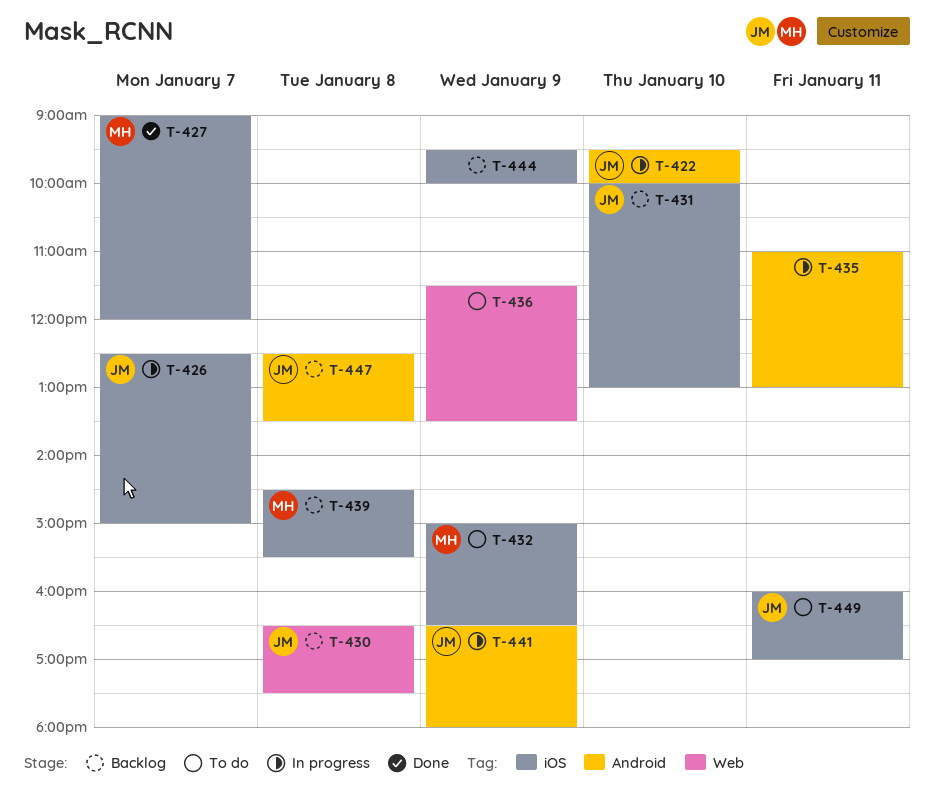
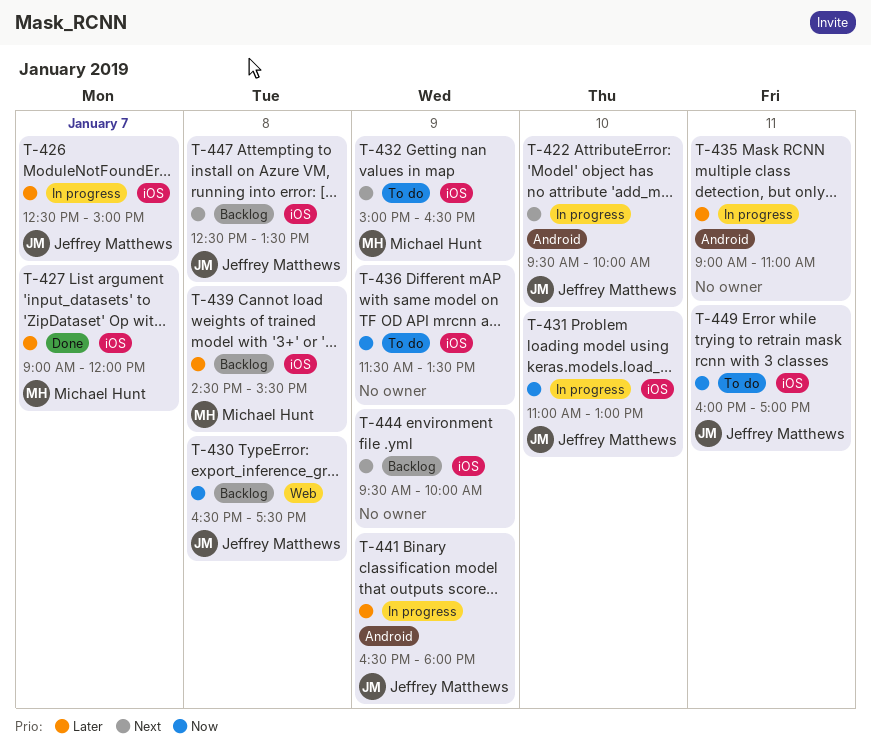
T-431, status: Backlog -> In progress
T-431, begins: 10:00 -> 11:00
T-435, begins: 11:00 -> 09:00
T-435, ends: 13:00 -> 11:00
T-436, label: Web -> iOS
T-447, label: Android -> iOS

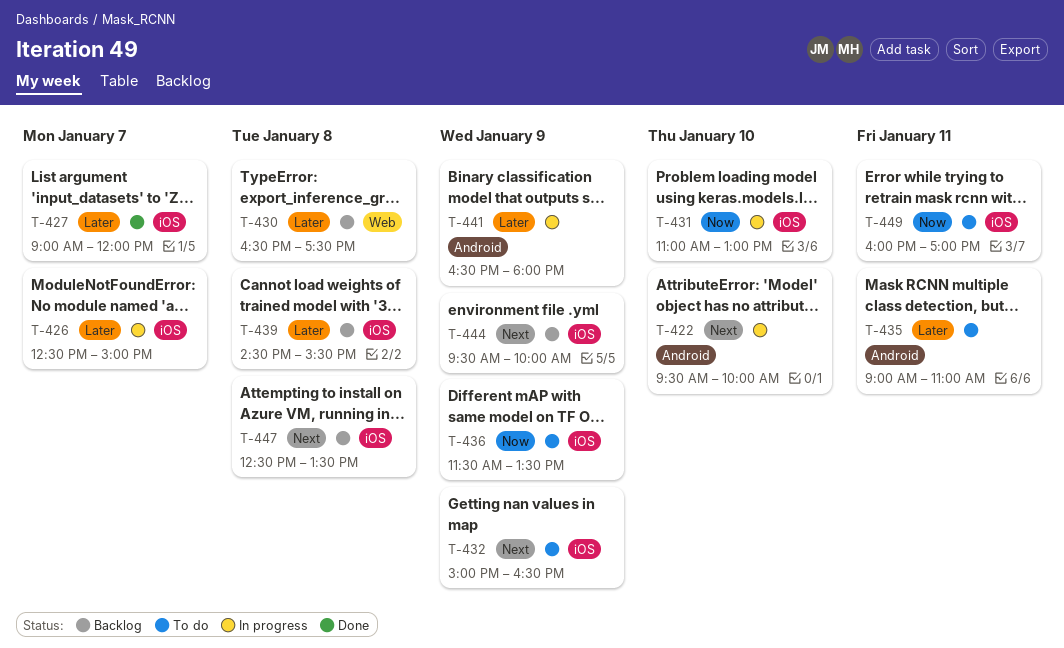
T-430, priority: Now -> Later
T-435, status: In progress -> To do

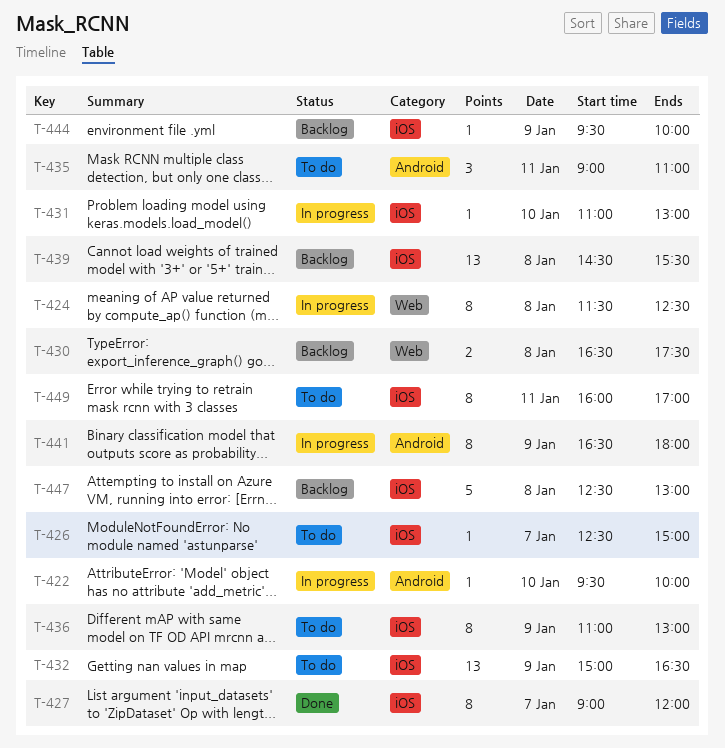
T-424: none -> present
T-426, status: In progress -> To do
T-436, begins: 11:30 -> 11:00
T-436, ends: 13:30 -> 13:00
T-447, ends: 13:30 -> 13:00

